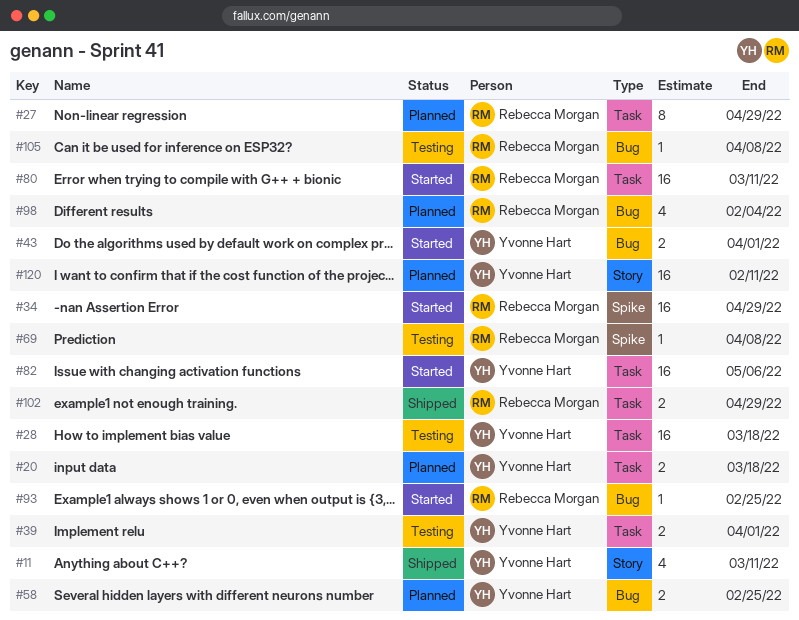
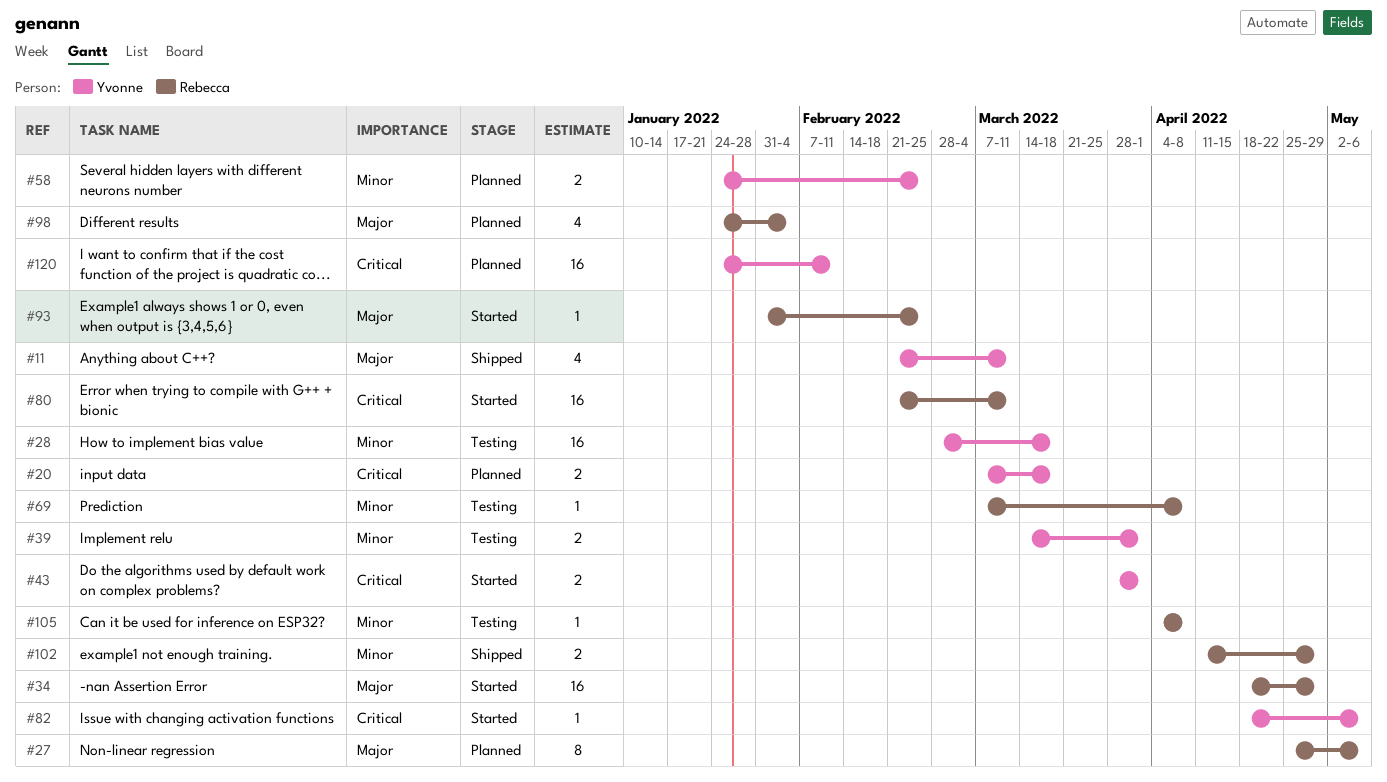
#27, due: Apr 29 -> May 6
#82, estimate: 16 -> 1

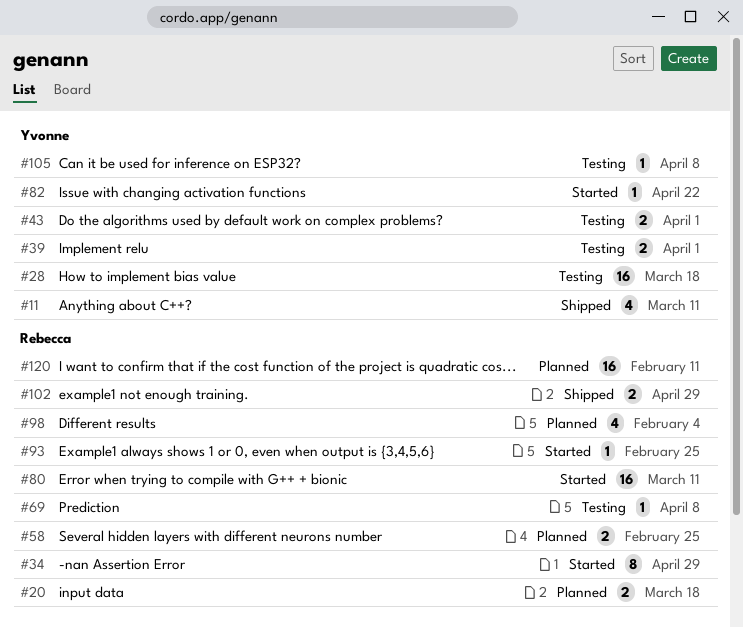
#20, owner: Yvonne -> Rebecca
#27: present -> none
#34, estimate: 16 -> 8
#43, status: Started -> Testing
#58, owner: Yvonne -> Rebecca
#82, due: May 6 -> Apr 22
#105, owner: Rebecca -> Yvonne
#120, owner: Yvonne -> Rebecca

